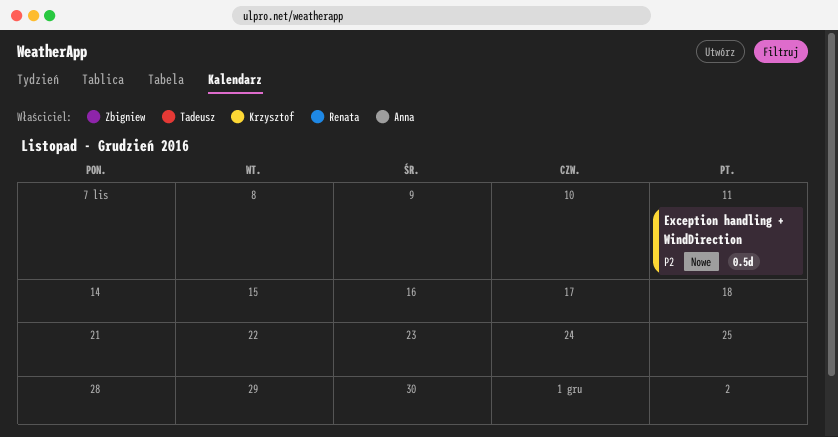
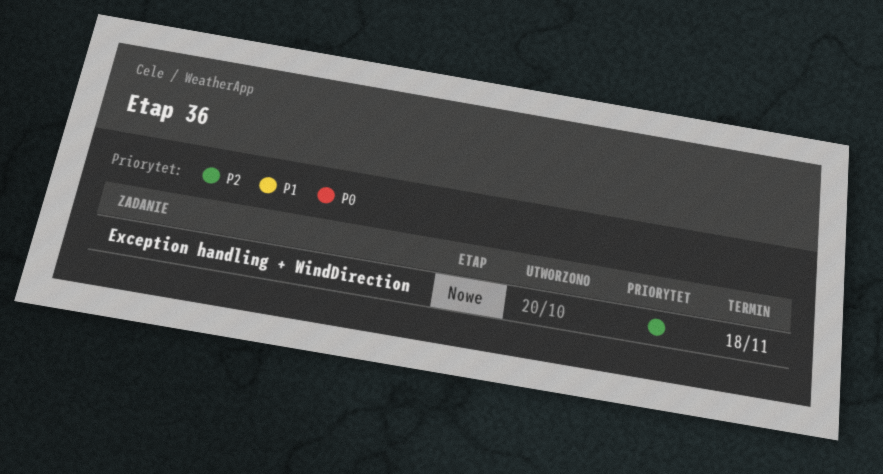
Exception handling + WindDirection, due: Nov 11 -> Nov 18

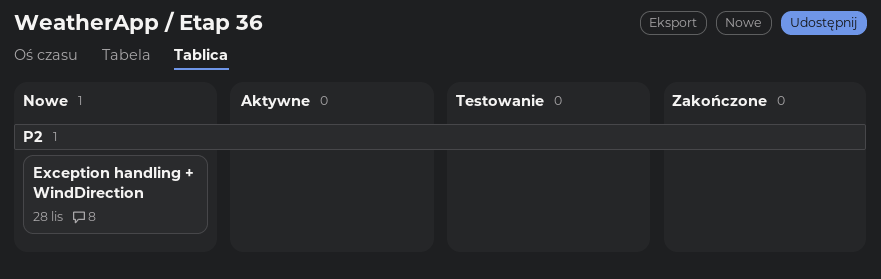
Exception handling + WindDirection, due: Nov 18 -> Nov 28

